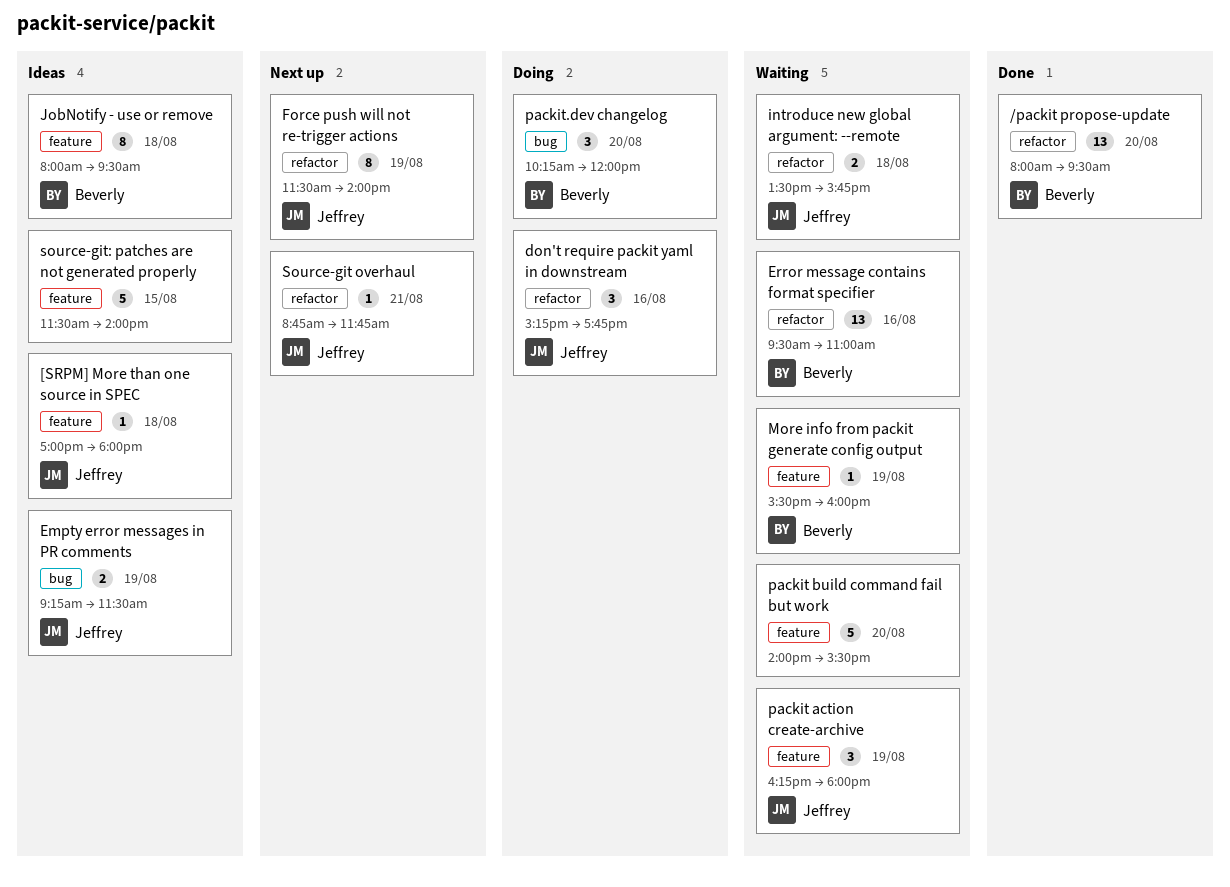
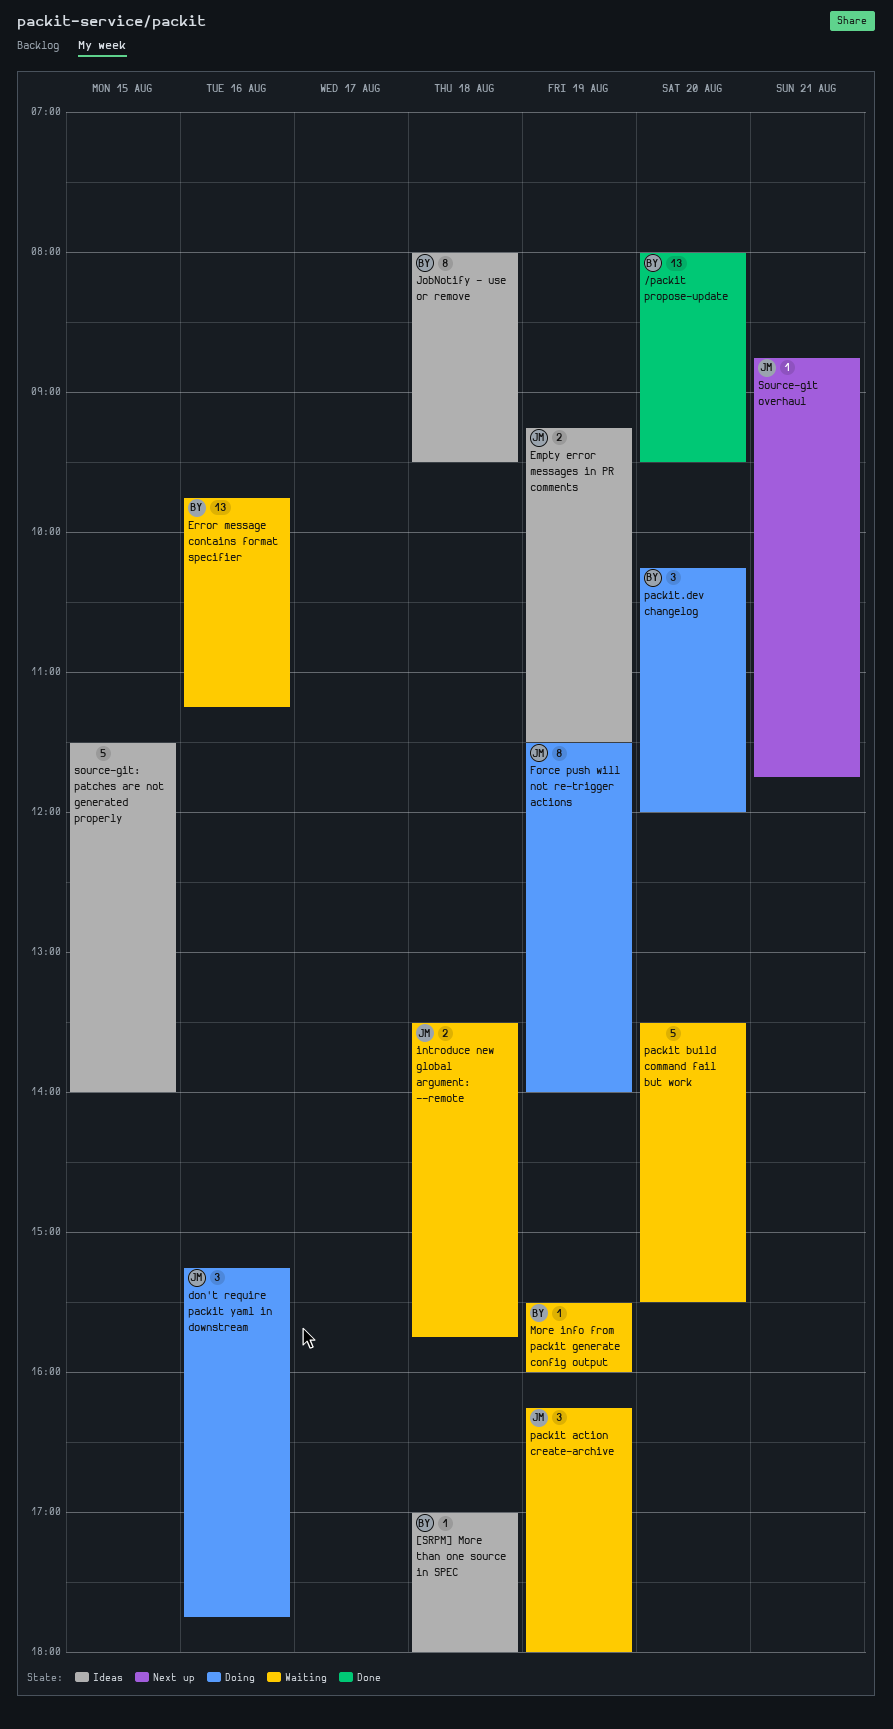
[SRPM] More than one source in SPEC, owner: Jeffrey -> Beverly
Error message contains format specifier, begins: 09:30 -> 09:45
Error message contains format specifier, ends: 11:00 -> 11:15
Force push will not re-trigger actions, status: Next up -> Doing
packit build command fail but work, begins: 14:00 -> 13:30

